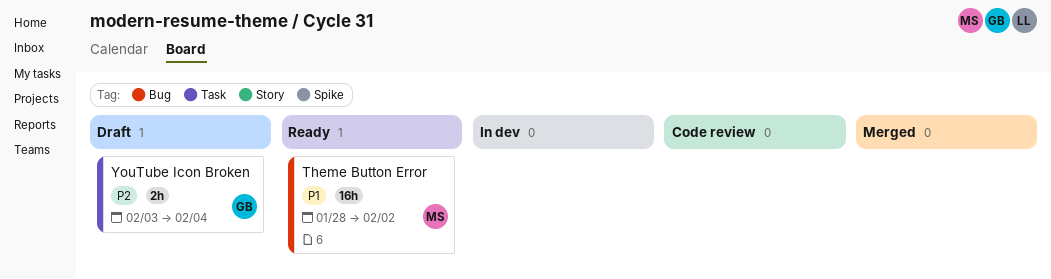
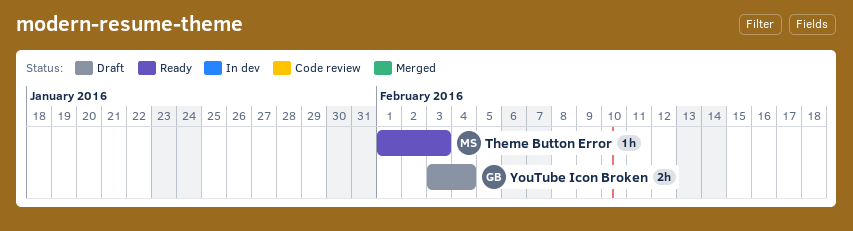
Theme Button Error, estimate: 16h -> 1h
Theme Button Error, start: Jan 28 -> Feb 1
Theme Button Error, due: Feb 2 -> Feb 3

